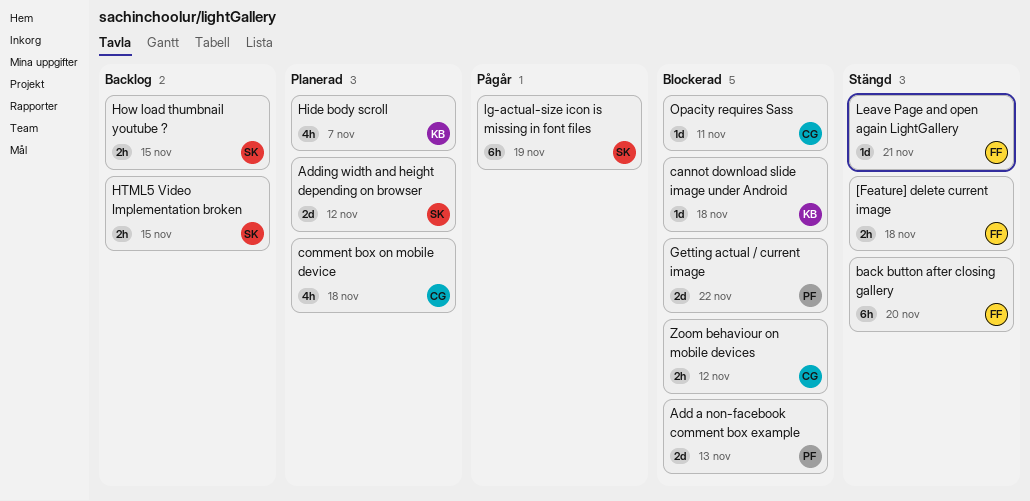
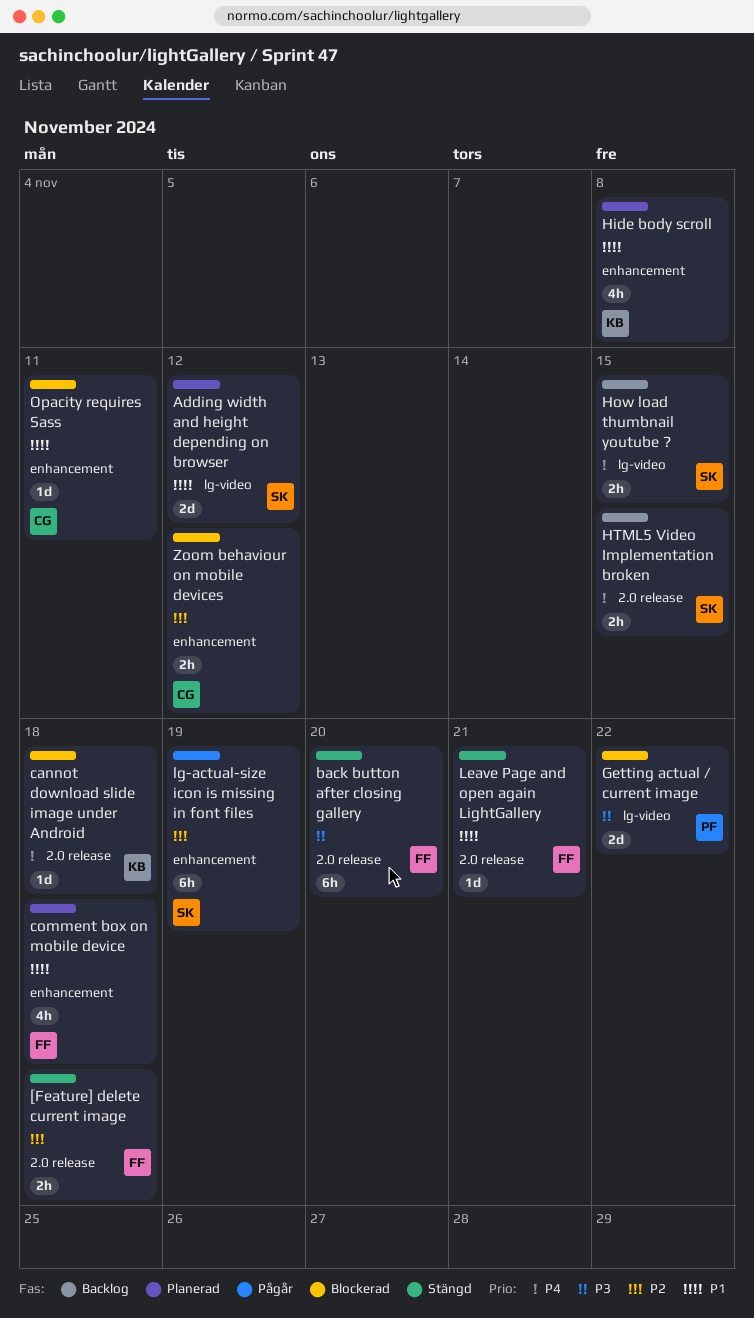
Add a non-facebook comment box example: present -> none
comment box on mobile device, owner: CG -> FF
Hide body scroll, due: Nov 7 -> Nov 8

